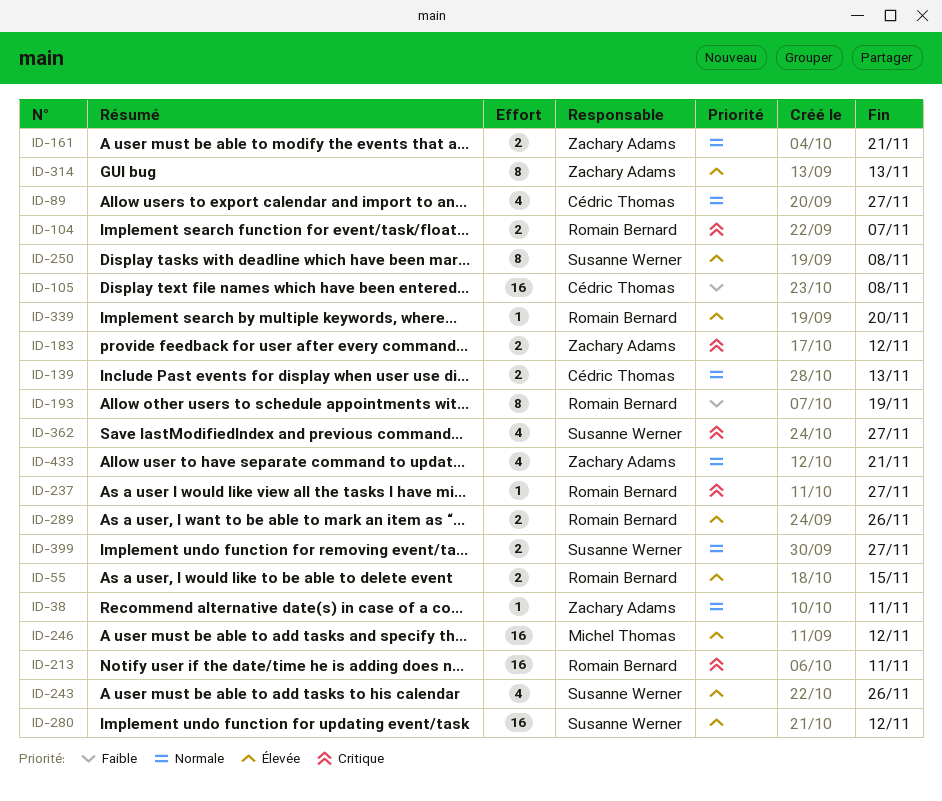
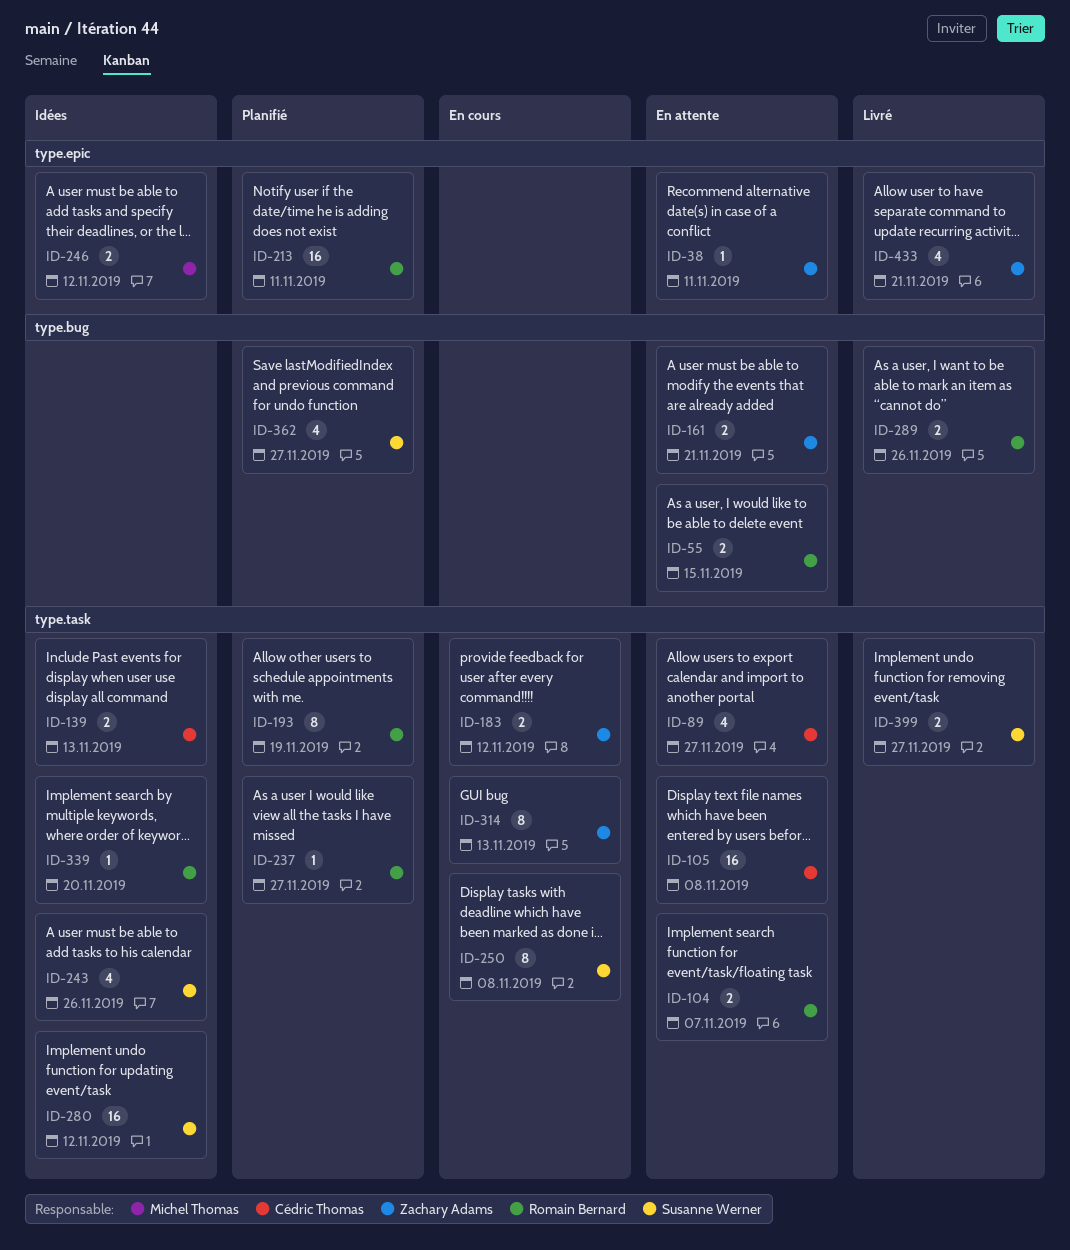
ID-246, estimate: 16 -> 2

